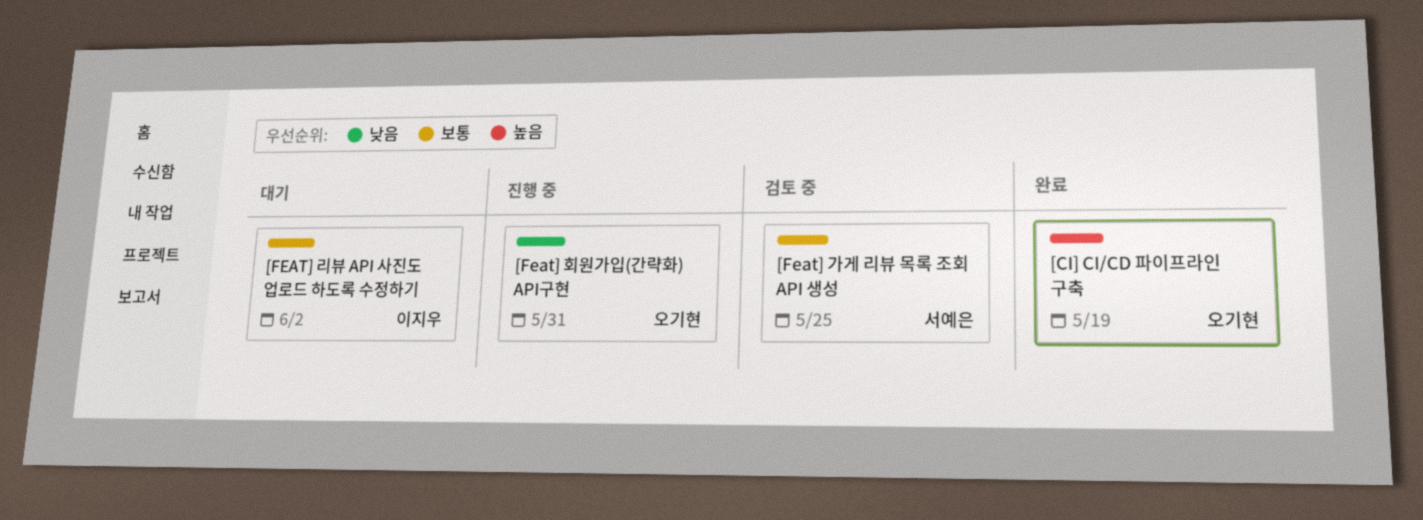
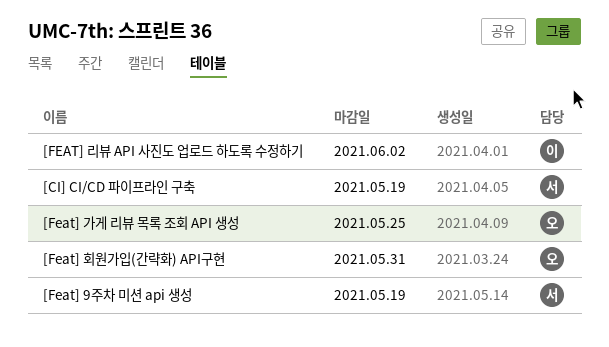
[CI] CI/CD 파이프라인 구축, owner: 오기현 -> 서예은
[Feat] 9주차 미션 api 생성: none -> present
[Feat] 가게 리뷰 목록 조회 API 생성, owner: 서예은 -> 오기현

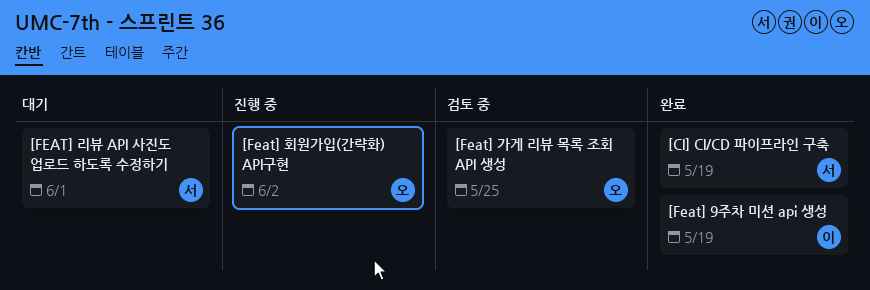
[Feat] 9주차 미션 api 생성, owner: 서 -> 이
[FEAT] 리뷰 API 사진도 업로드 하도록 수정하기, owner: 이 -> 서
[FEAT] 리뷰 API 사진도 업로드 하도록 수정하기, due: Jun 2 -> Jun 1
[Feat] 회원가입(간략화) API구현, due: May 31 -> Jun 2

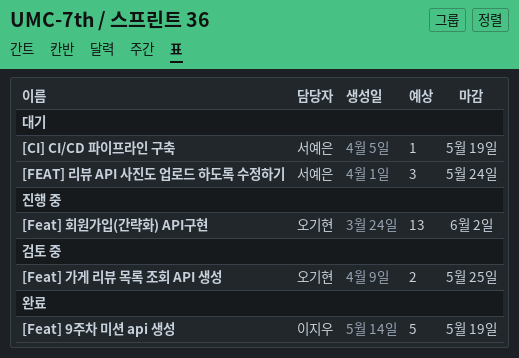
[CI] CI/CD 파이프라인 구축, status: 완료 -> 대기
[FEAT] 리뷰 API 사진도 업로드 하도록 수정하기, due: Jun 1 -> May 24

